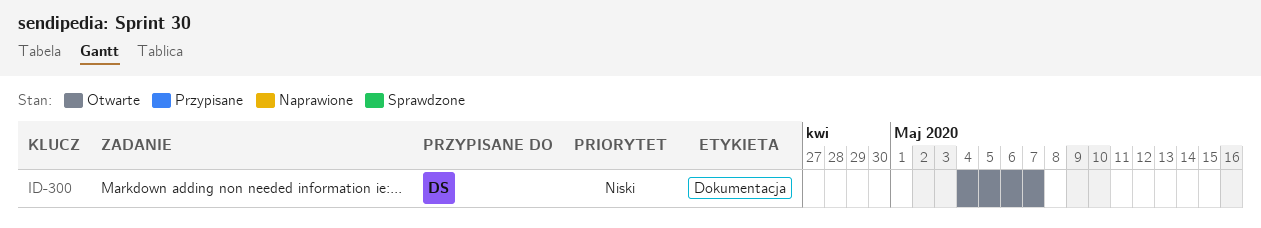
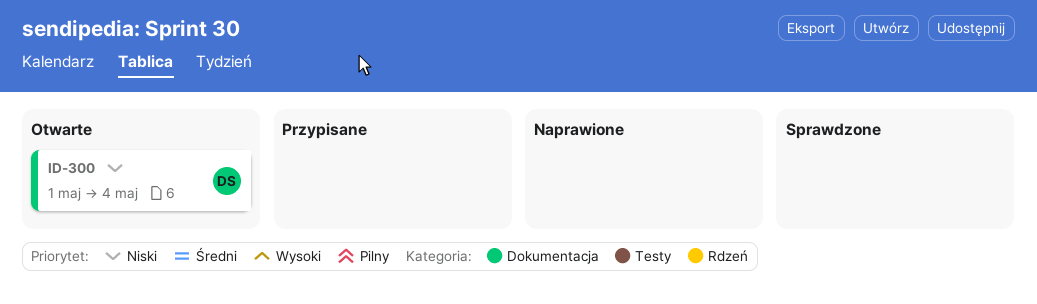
ID-300, start: May 4 -> May 1
ID-300, due: May 7 -> May 4

